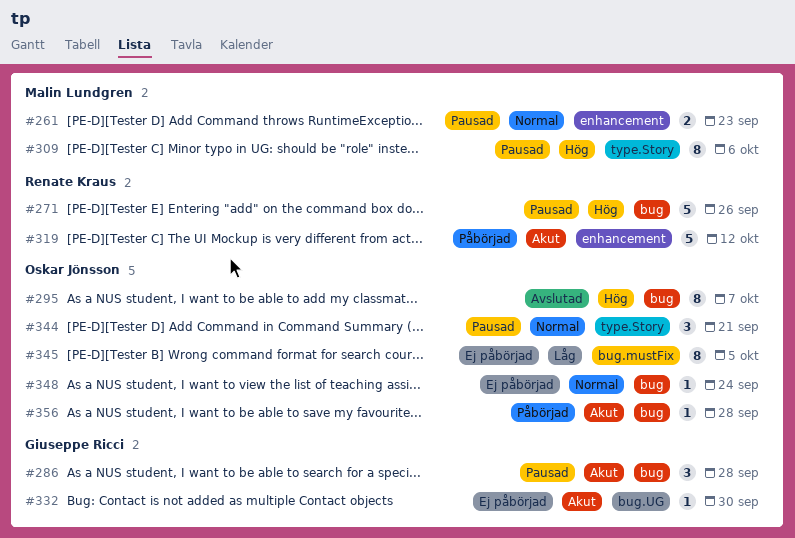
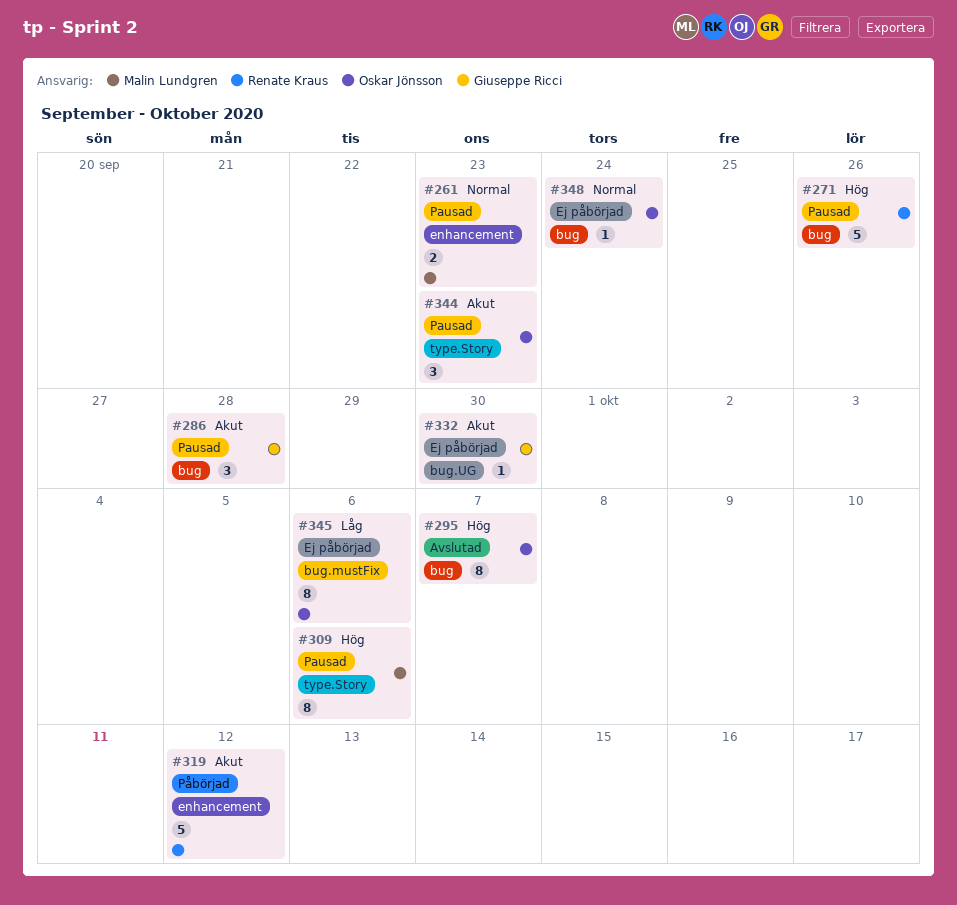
#344, priority: Normal -> Akut
#344, due: Sep 21 -> Sep 23
#345, due: Oct 5 -> Oct 6
#356: present -> none

